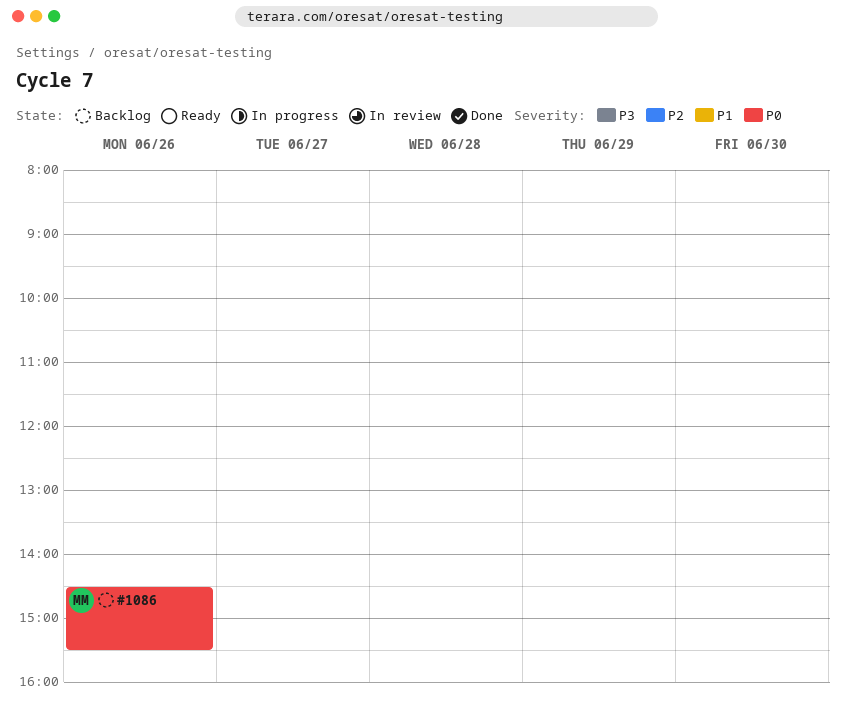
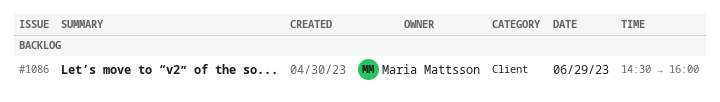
#1086, day: Jun 26 -> Jun 29
#1086, ends: 15:30 -> 16:00

